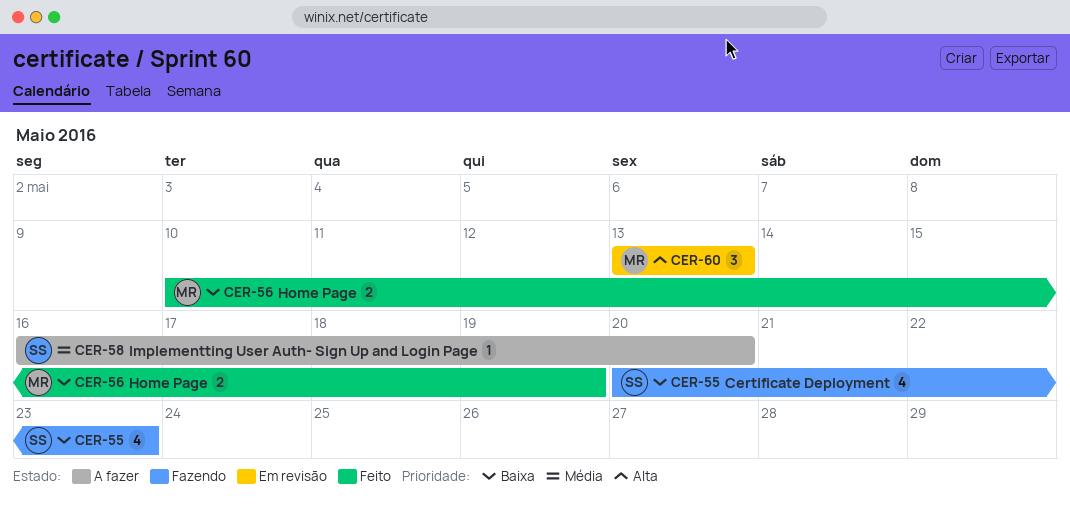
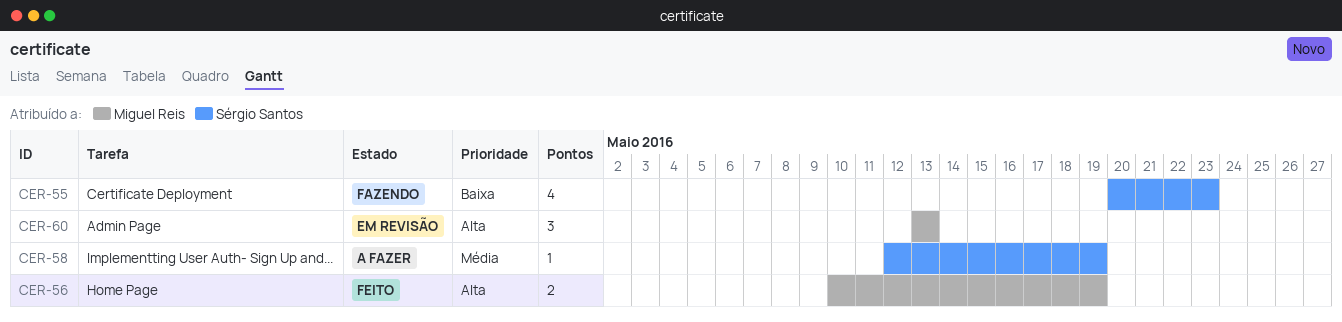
CER-56, priority: Baixa -> Alta
CER-58, start: May 16 -> May 12
CER-58, due: May 20 -> May 19

